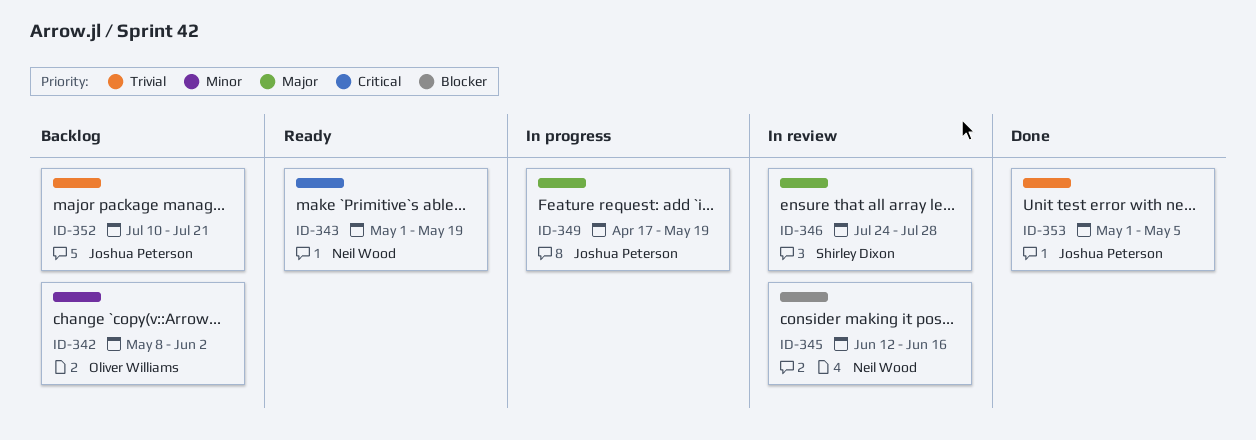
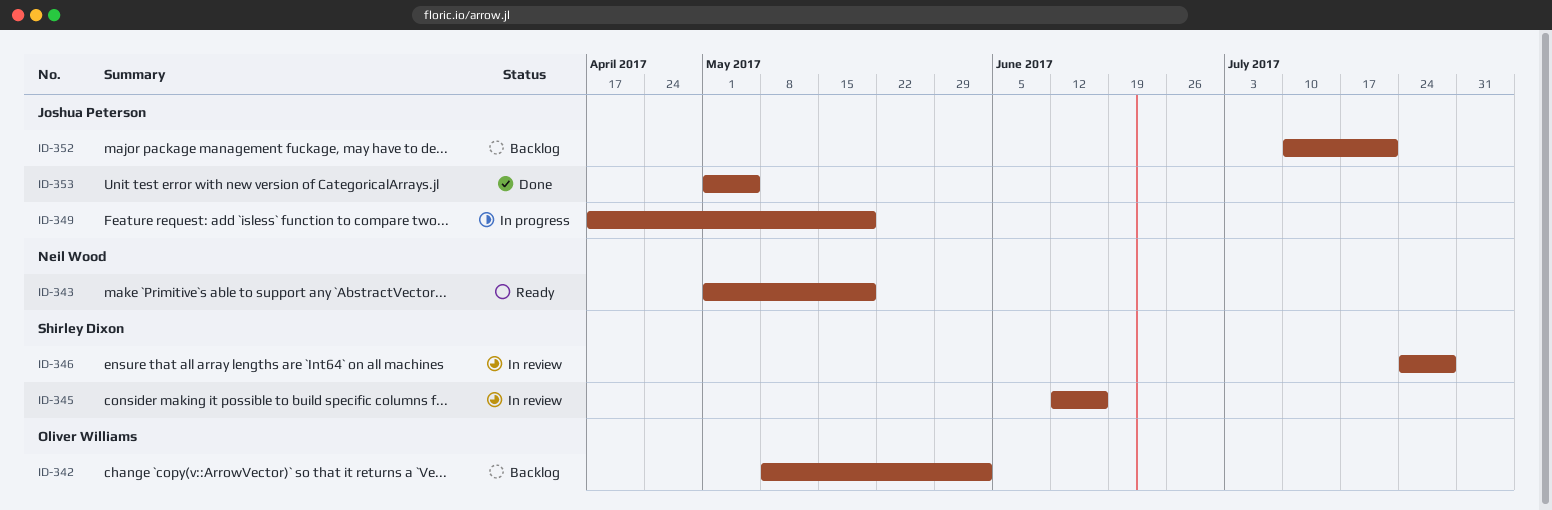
ID-345, owner: Neil Wood -> Shirley Dixon

